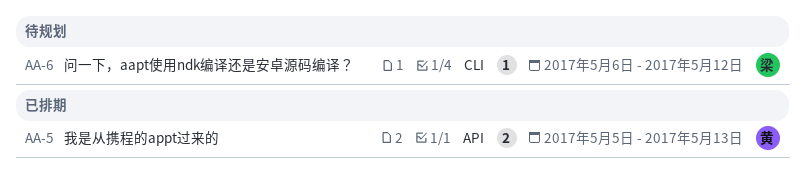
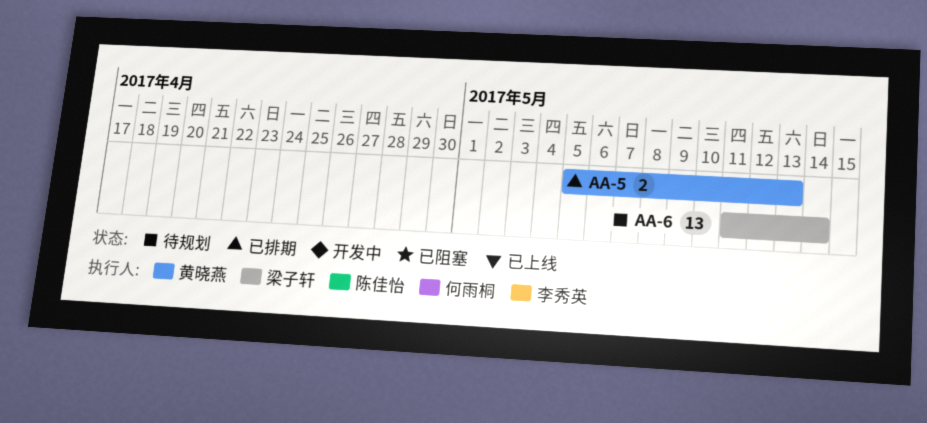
AA-6, estimate: 1 -> 13
AA-6, start: May 6 -> May 11
AA-6, due: May 12 -> May 14

